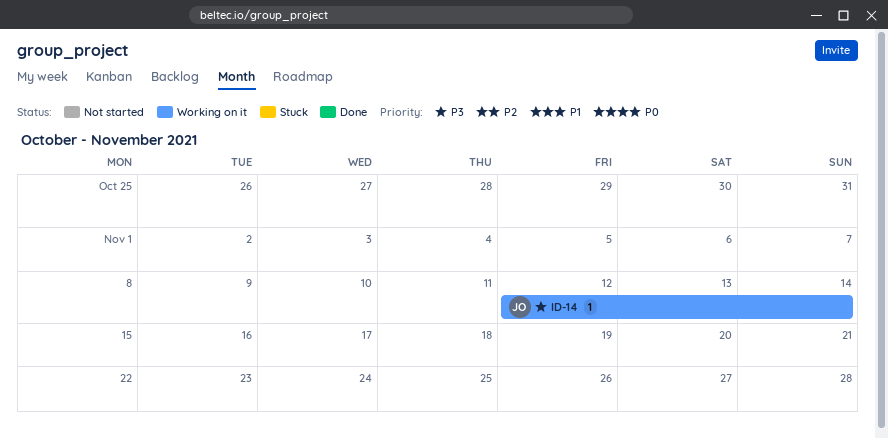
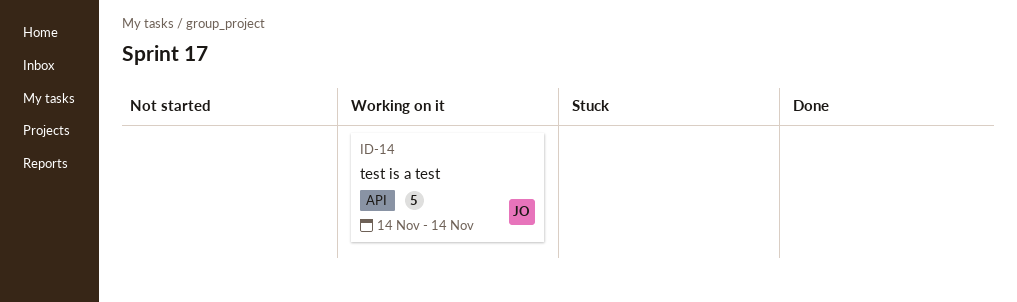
ID-14, estimate: 1 -> 5
ID-14, start: Nov 12 -> Nov 14

